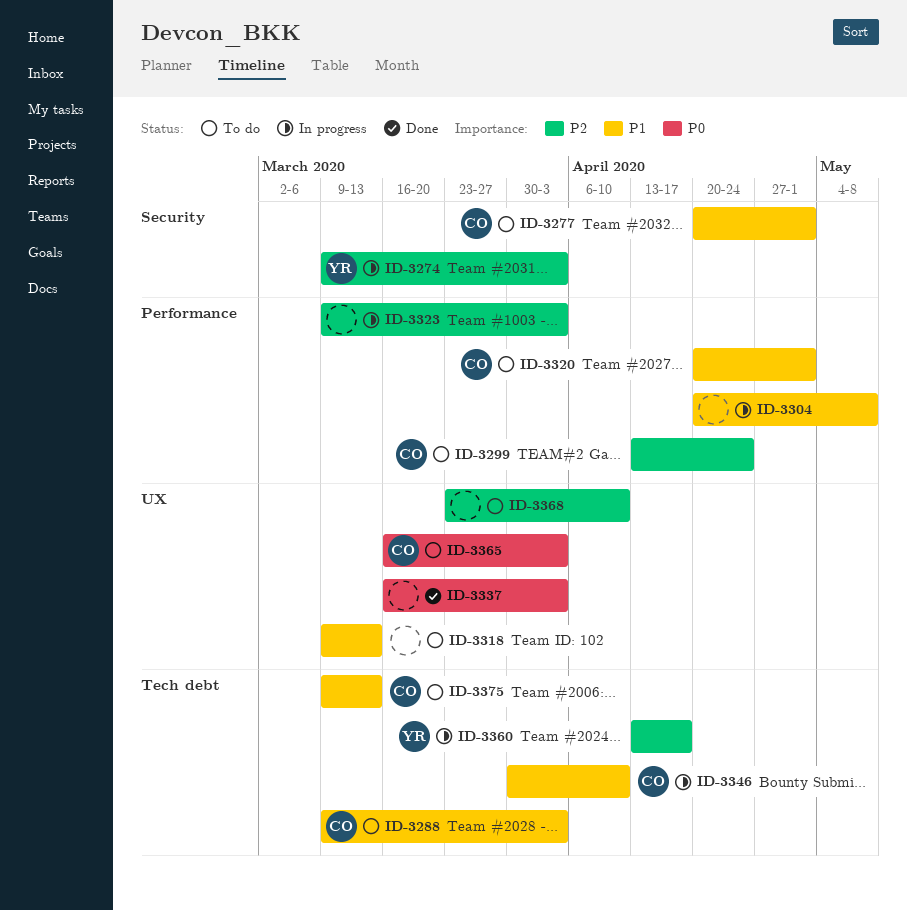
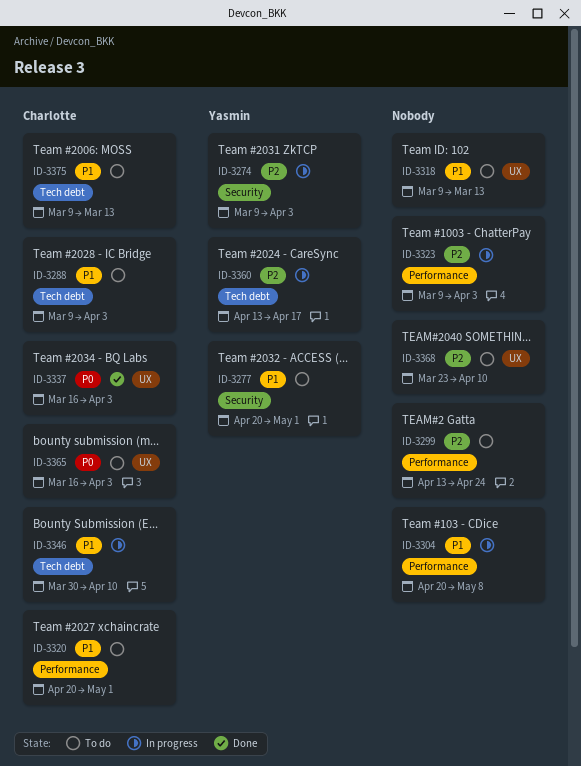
ID-3277, owner: Charlotte -> Yasmin
ID-3299, owner: Charlotte -> none
ID-3337, owner: none -> Charlotte

